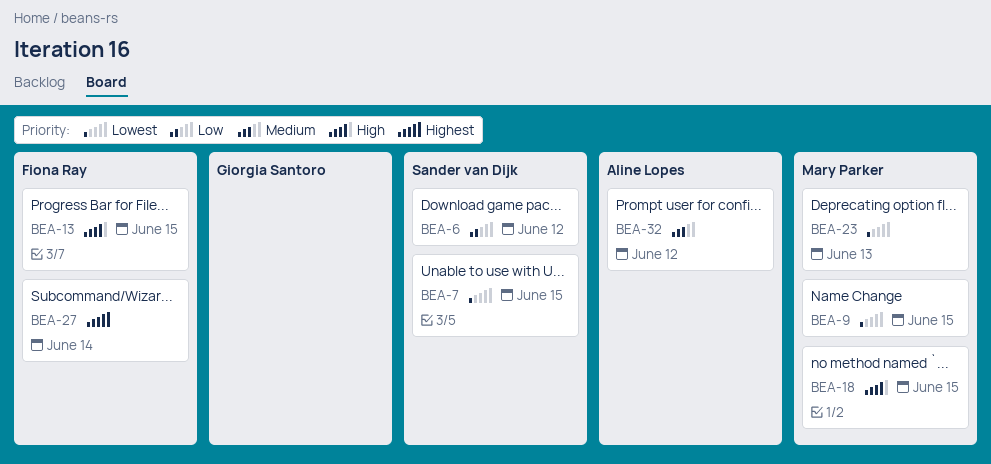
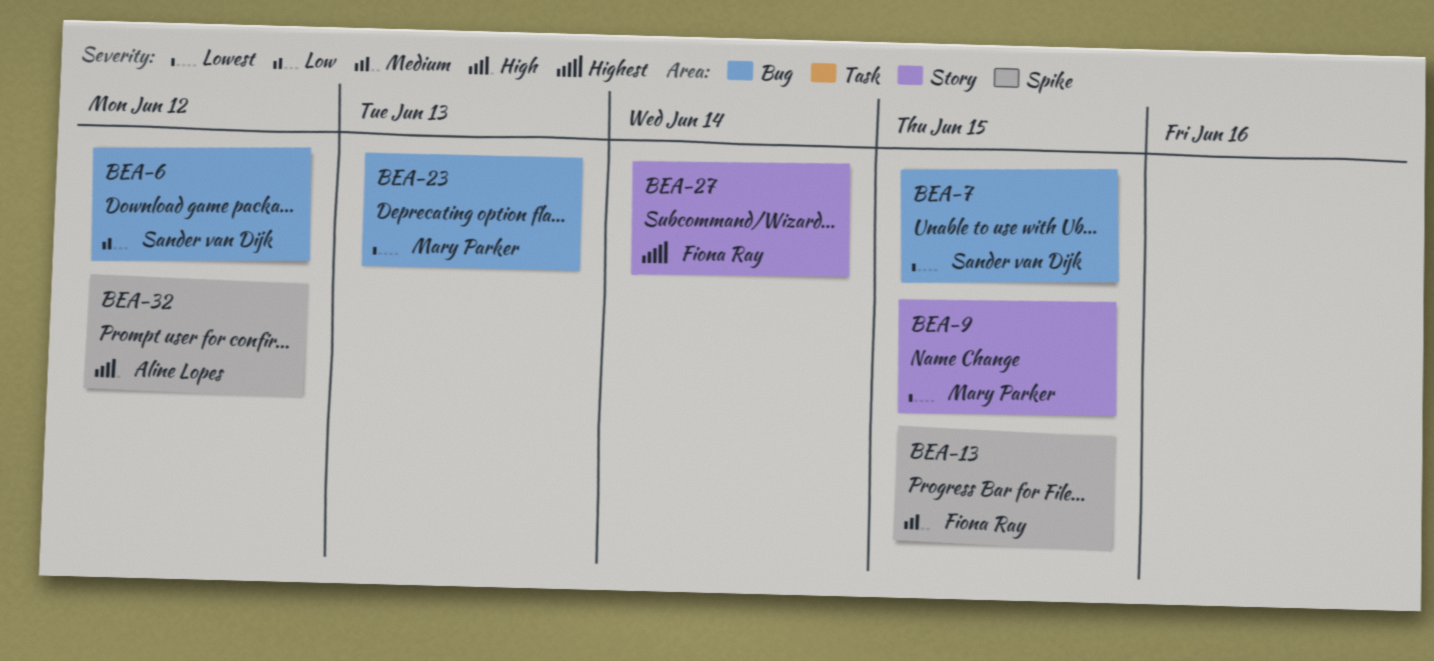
BEA-13, priority: High -> Medium
BEA-18: present -> none
BEA-32, priority: Medium -> High

